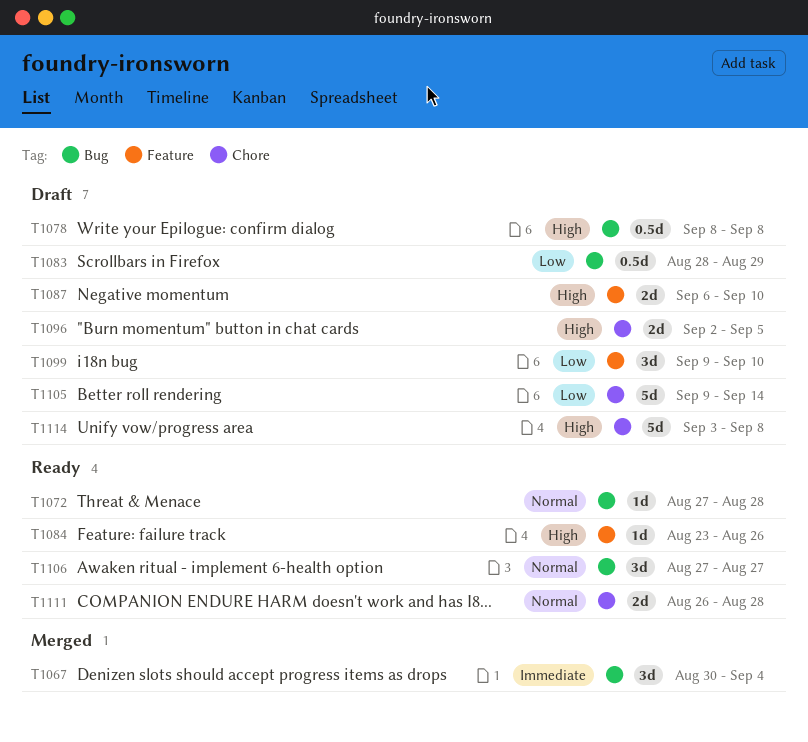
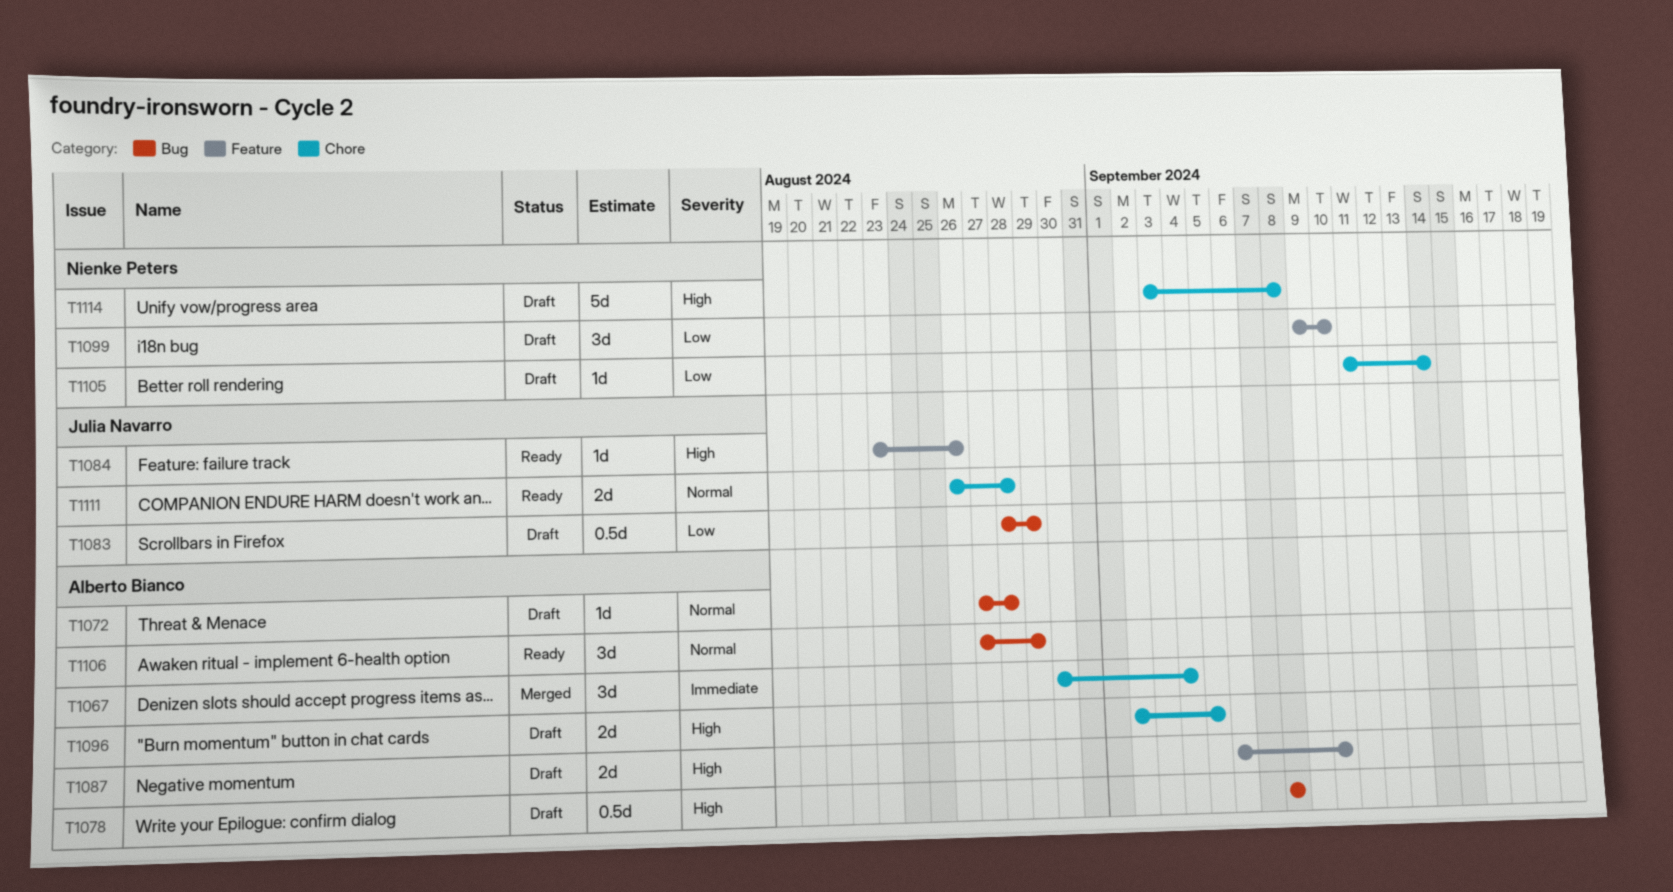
T1067, label: Bug -> Chore
T1072, status: Ready -> Draft
T1105, estimate: 5d -> 1d
T1105, start: Sep 9 -> Sep 11
T1106, due: Aug 27 -> Aug 29

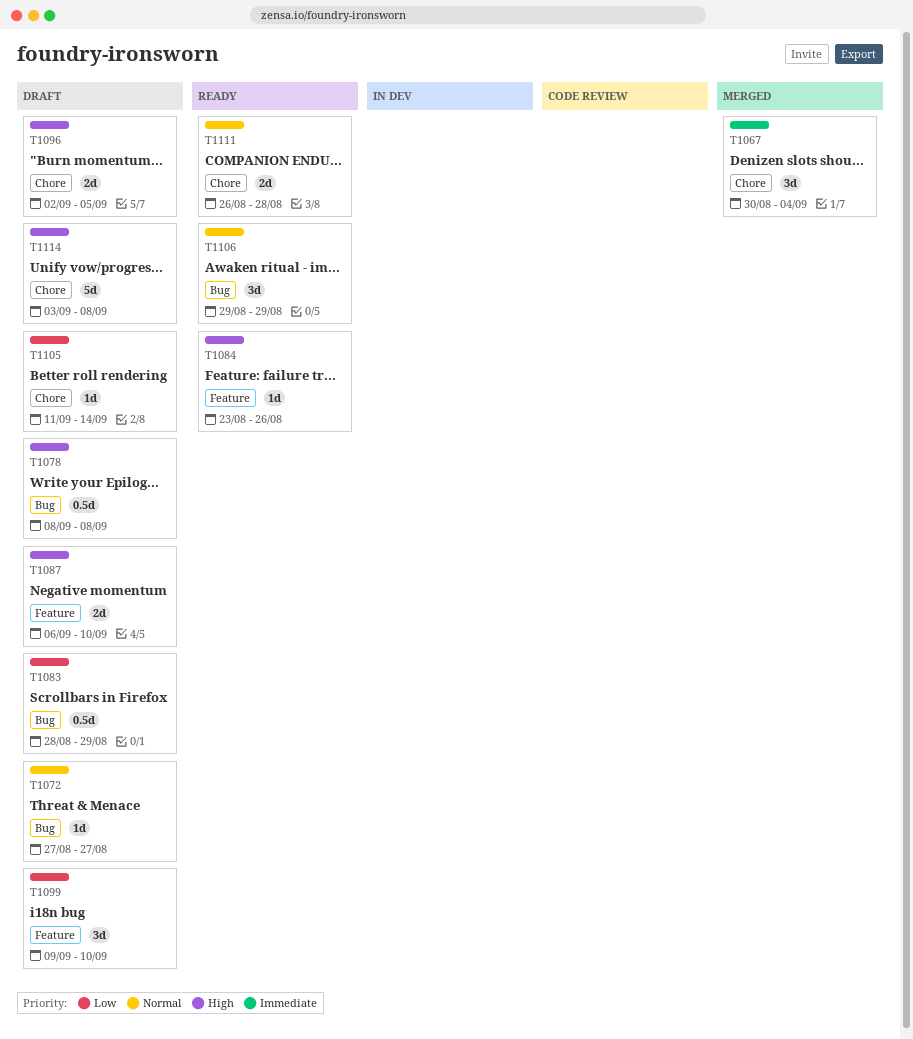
T1072, due: Aug 28 -> Aug 27
T1106, start: Aug 27 -> Aug 29

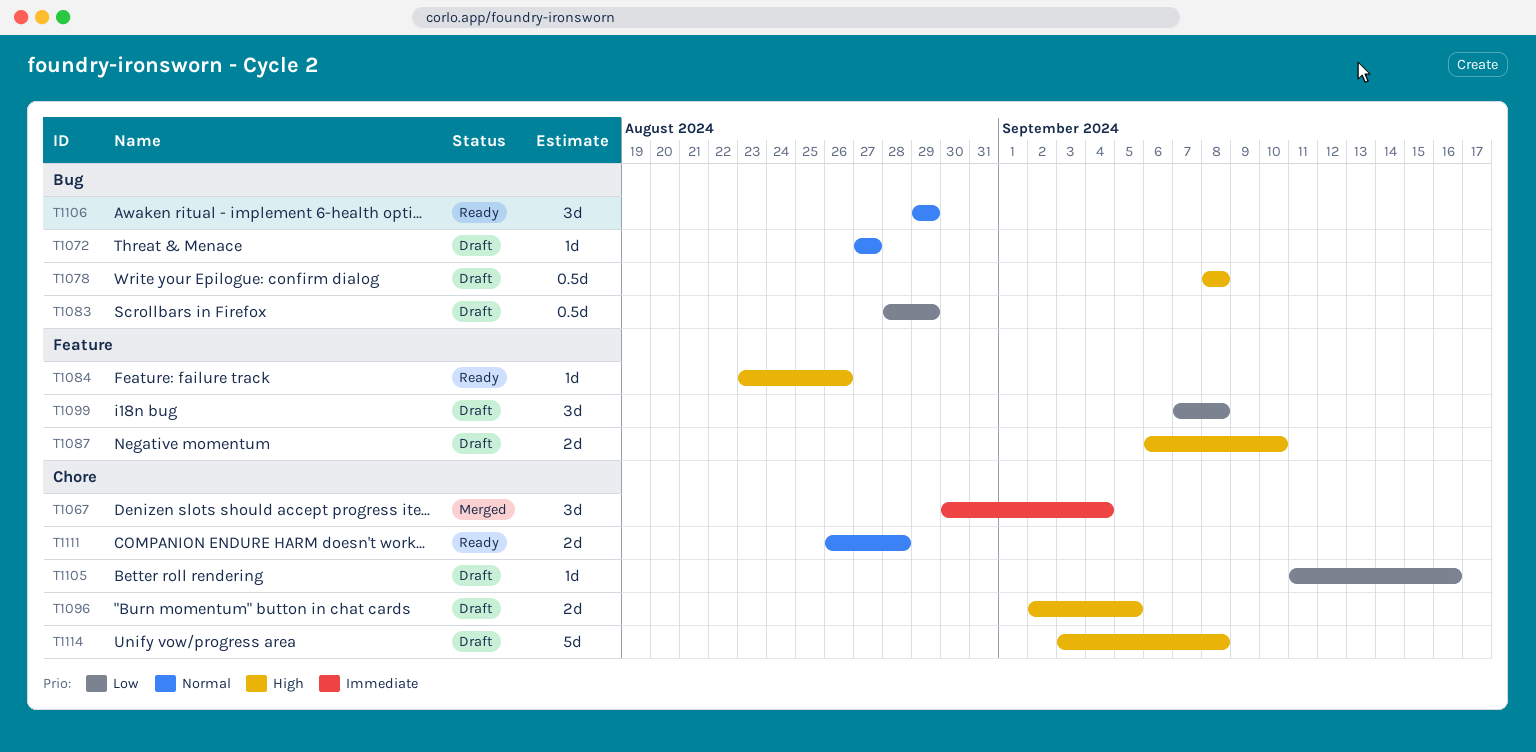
T1099, start: Sep 9 -> Sep 7
T1099, due: Sep 10 -> Sep 8
T1105, due: Sep 14 -> Sep 16

